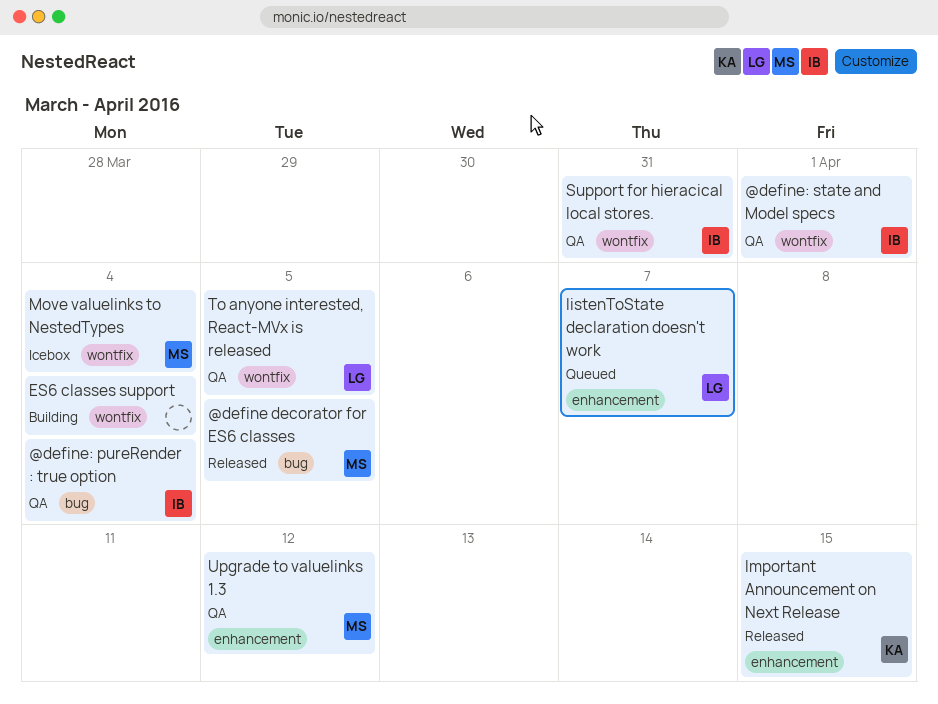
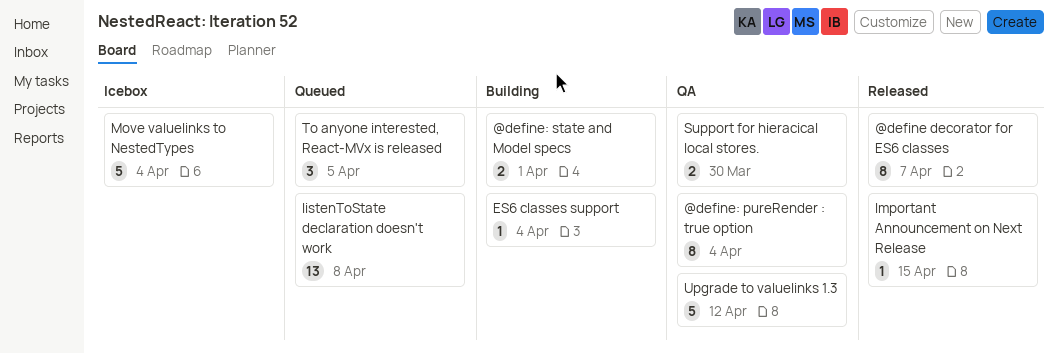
@define decorator for ES6 classes, due: Apr 5 -> Apr 7
@define: state and Model specs, status: QA -> Building
listenToState declaration doesn't work, due: Apr 7 -> Apr 8
Support for hieracical local stores., due: Mar 31 -> Mar 30
To anyone interested, React-MVx is released, status: QA -> Queued

